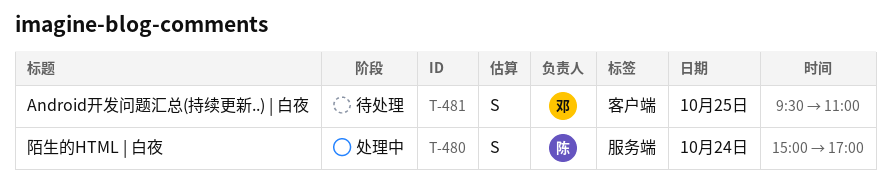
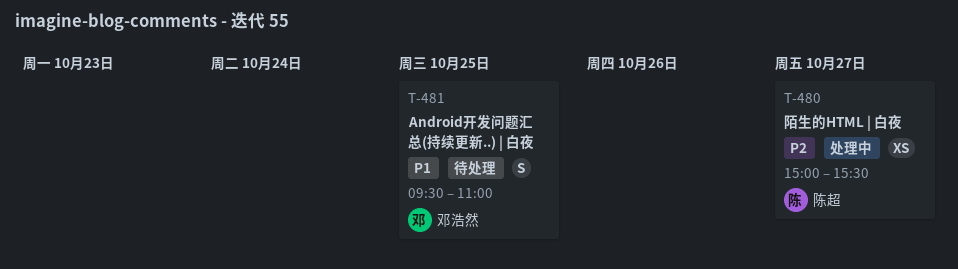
T-480, estimate: S -> XS
T-480, day: Oct 24 -> Oct 27
T-480, ends: 17:00 -> 15:30

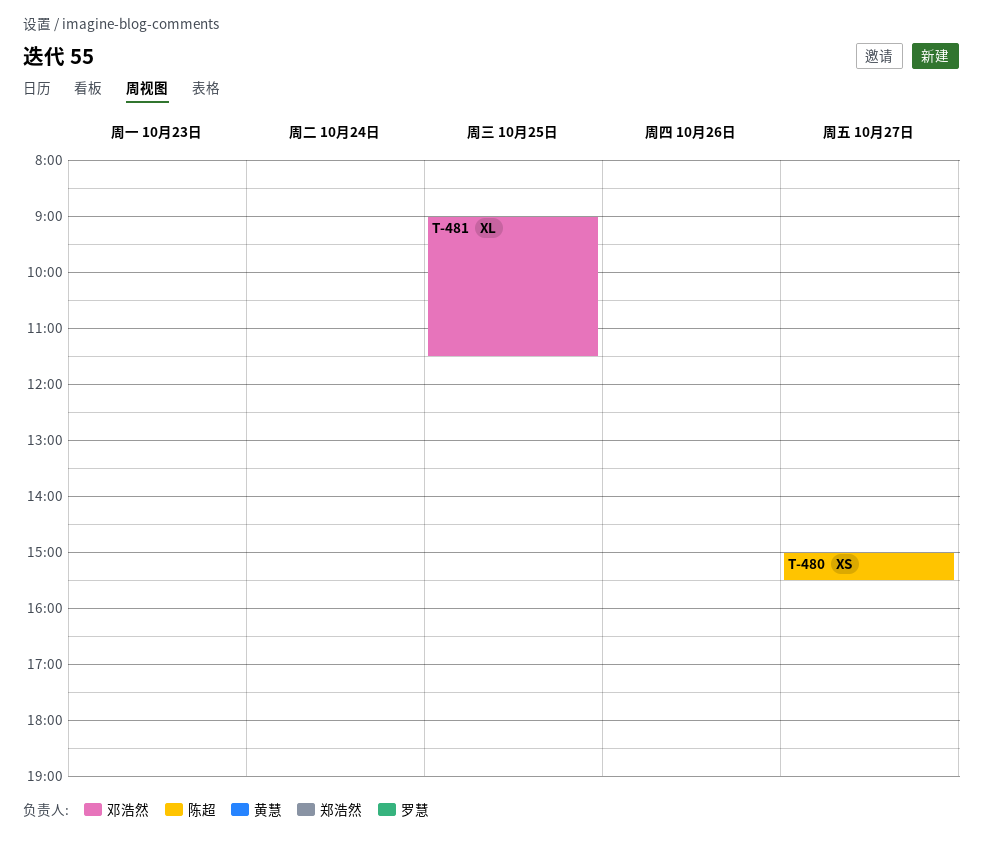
T-481, estimate: S -> XL
T-481, begins: 09:30 -> 09:00
T-481, ends: 11:00 -> 11:30

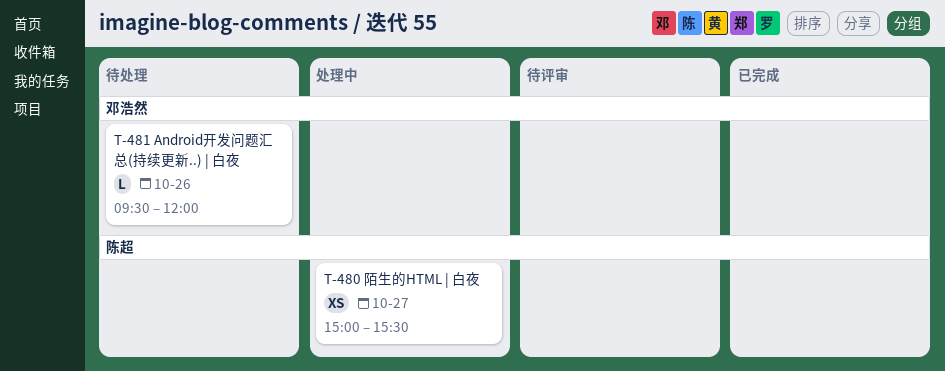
T-481, estimate: XL -> L
T-481, day: Oct 25 -> Oct 26
T-481, begins: 09:00 -> 09:30
T-481, ends: 11:30 -> 12:00

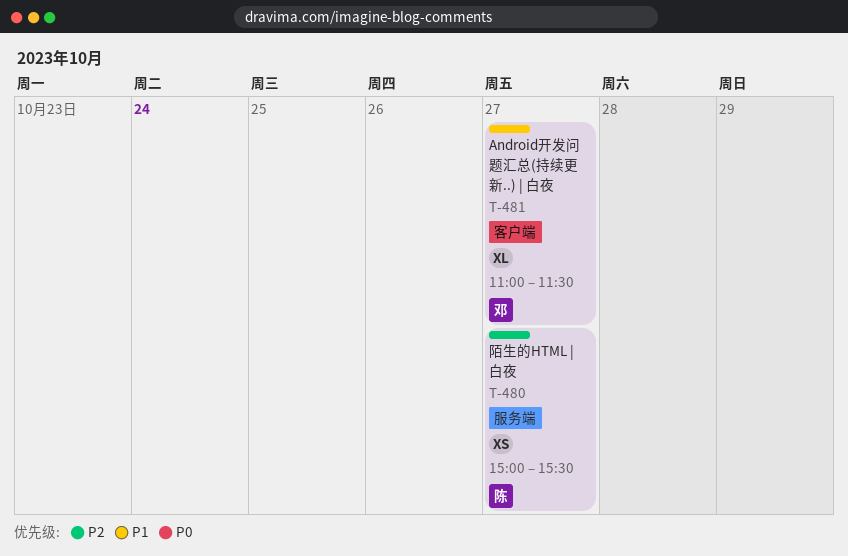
T-481, estimate: L -> XL
T-481, day: Oct 26 -> Oct 27
T-481, begins: 09:30 -> 11:00
T-481, ends: 12:00 -> 11:30

